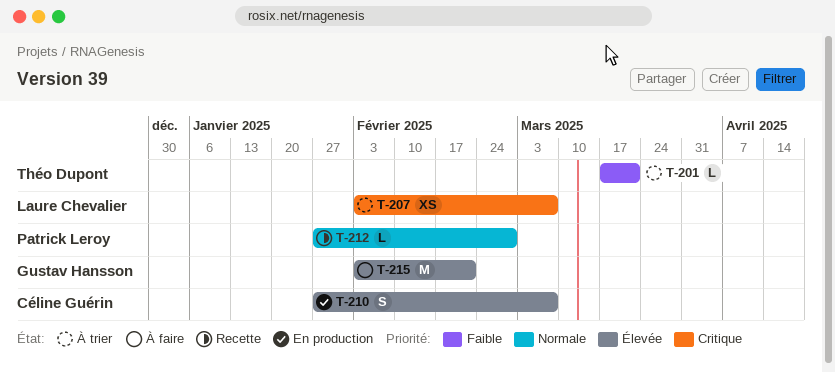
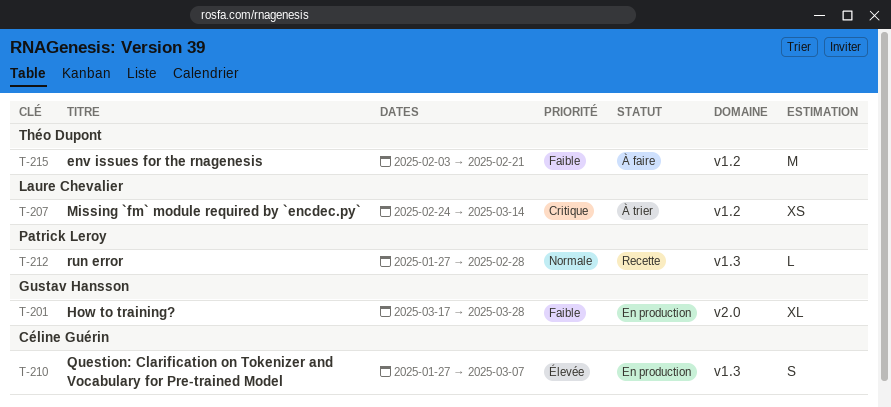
T-201, status: À trier -> En production
T-201, owner: Théo Dupont -> Gustav Hansson
T-201, estimate: L -> XL
T-201, due: Mar 21 -> Mar 28
T-207, start: Feb 3 -> Feb 24
T-207, due: Mar 7 -> Mar 14
T-215, owner: Gustav Hansson -> Théo Dupont
T-215, priority: Élevée -> Faible

